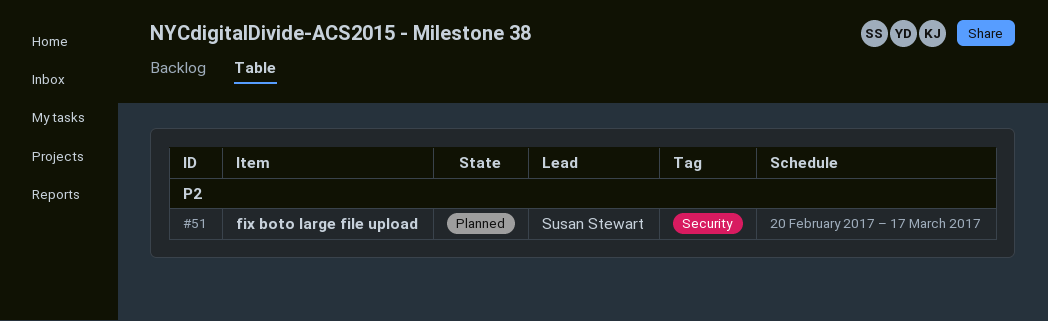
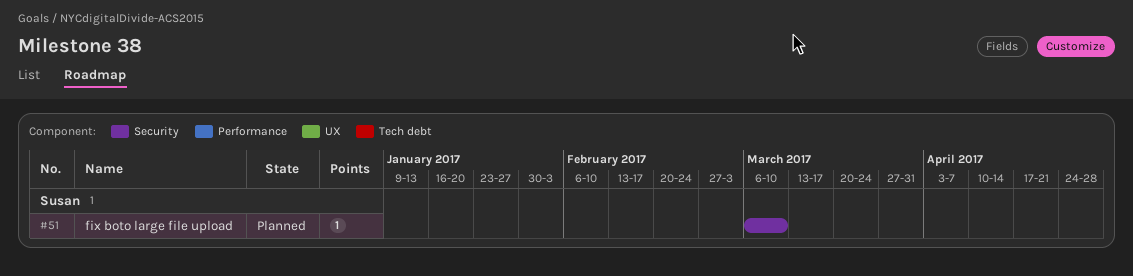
#51, start: Feb 20 -> Mar 6
#51, due: Mar 17 -> Mar 10

